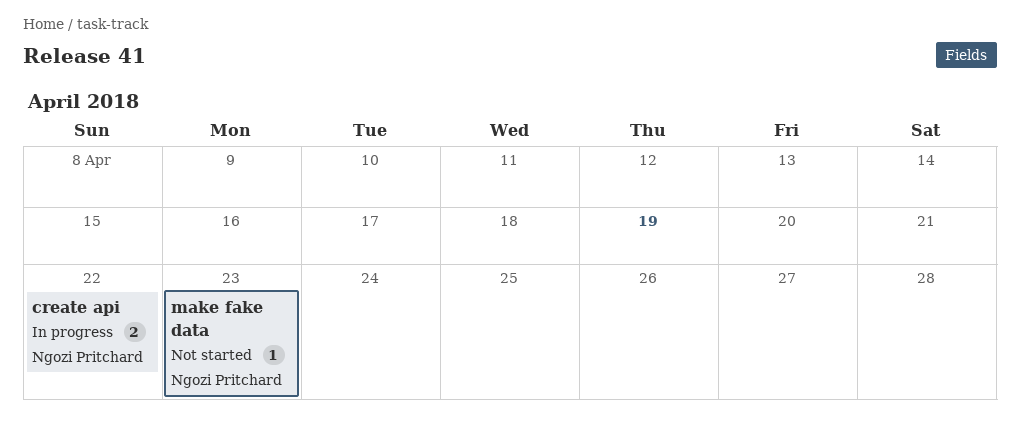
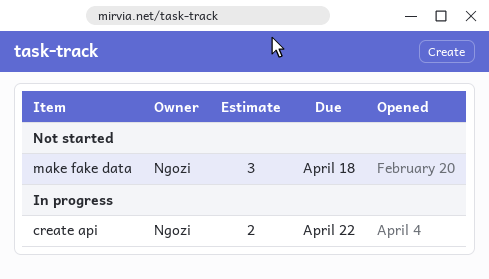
make fake data, estimate: 1 -> 3
make fake data, due: Apr 23 -> Apr 18

